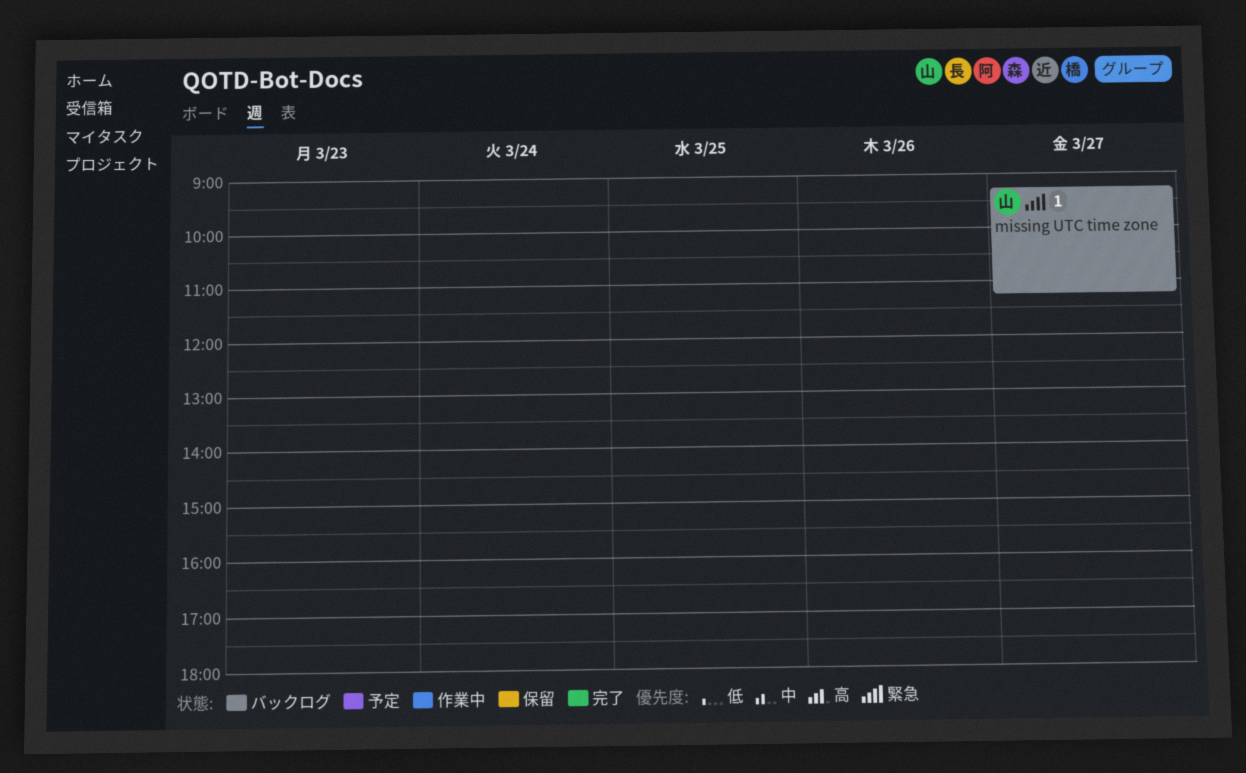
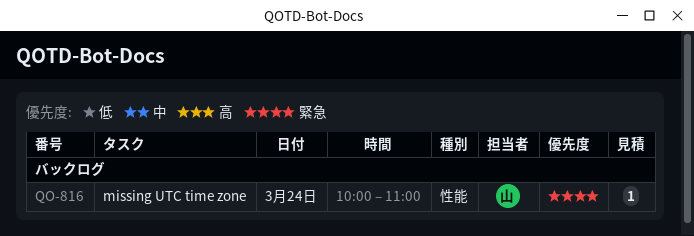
missing UTC time zone, day: Mar 27 -> Mar 24
missing UTC time zone, begins: 09:15 -> 10:00
missing UTC time zone, ends: 11:15 -> 11:00

